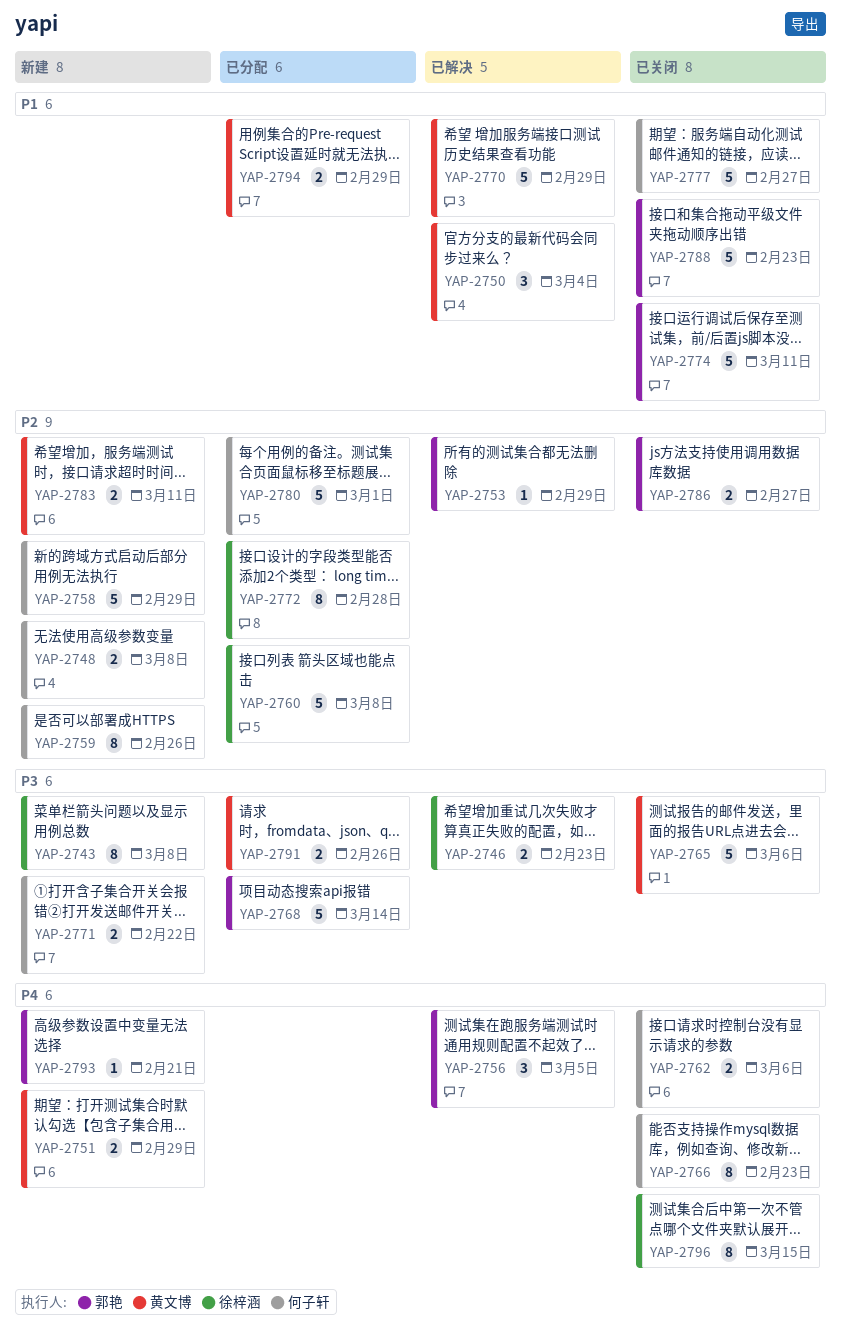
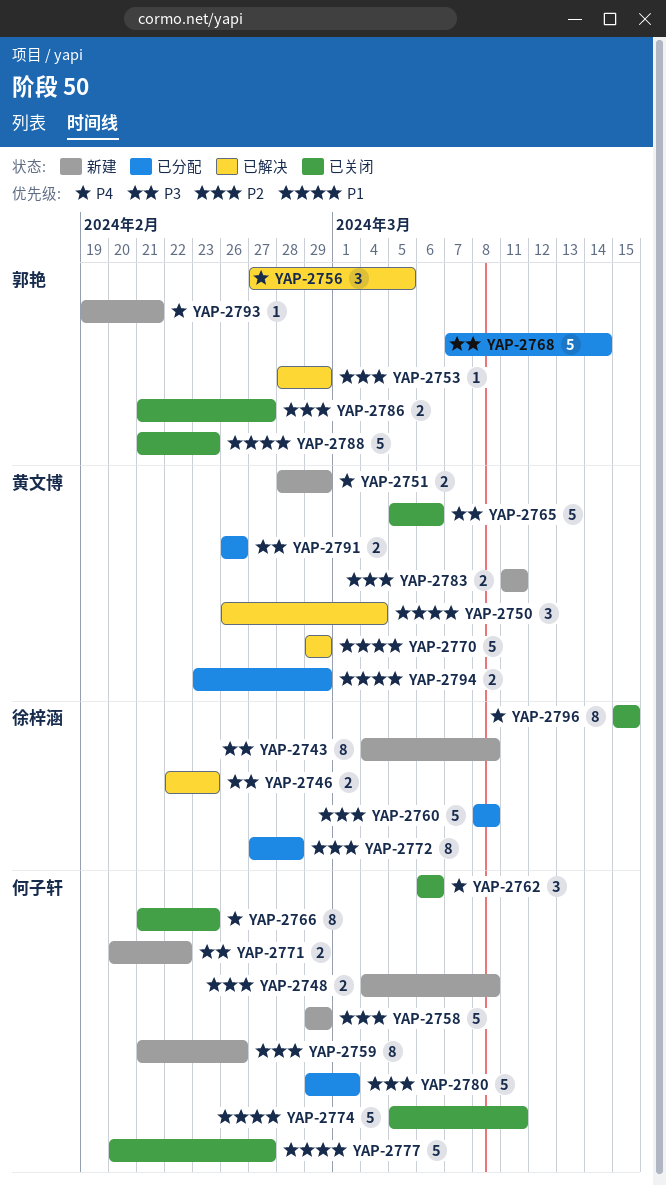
YAP-2762, estimate: 2 -> 3
YAP-2774, owner: 郭艳 -> 何子轩

